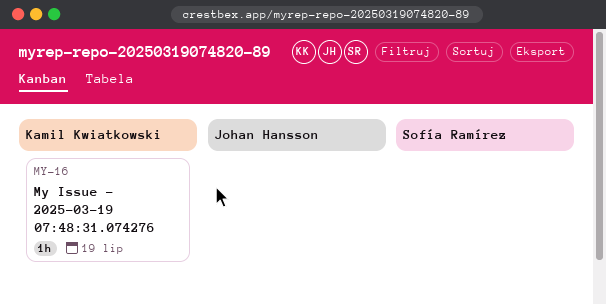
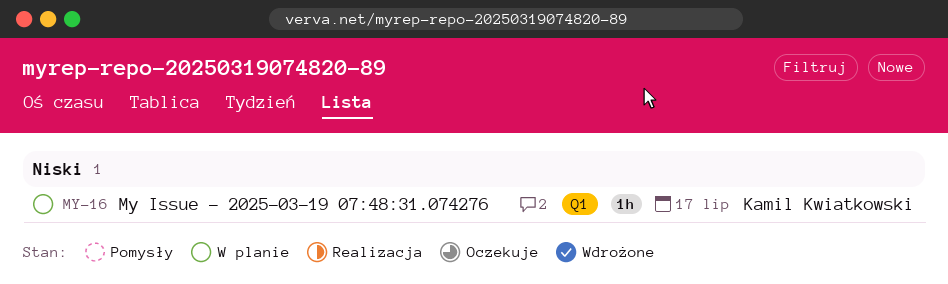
MY-16, due: Jul 19 -> Jul 17

